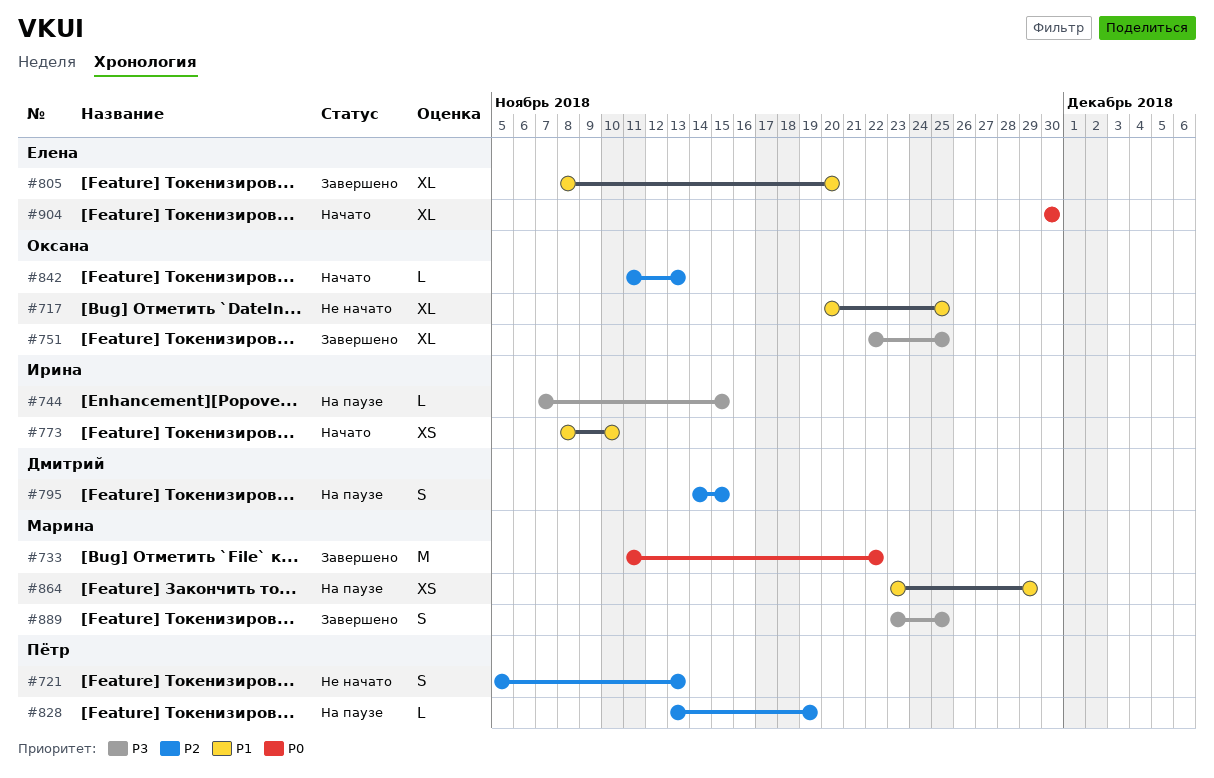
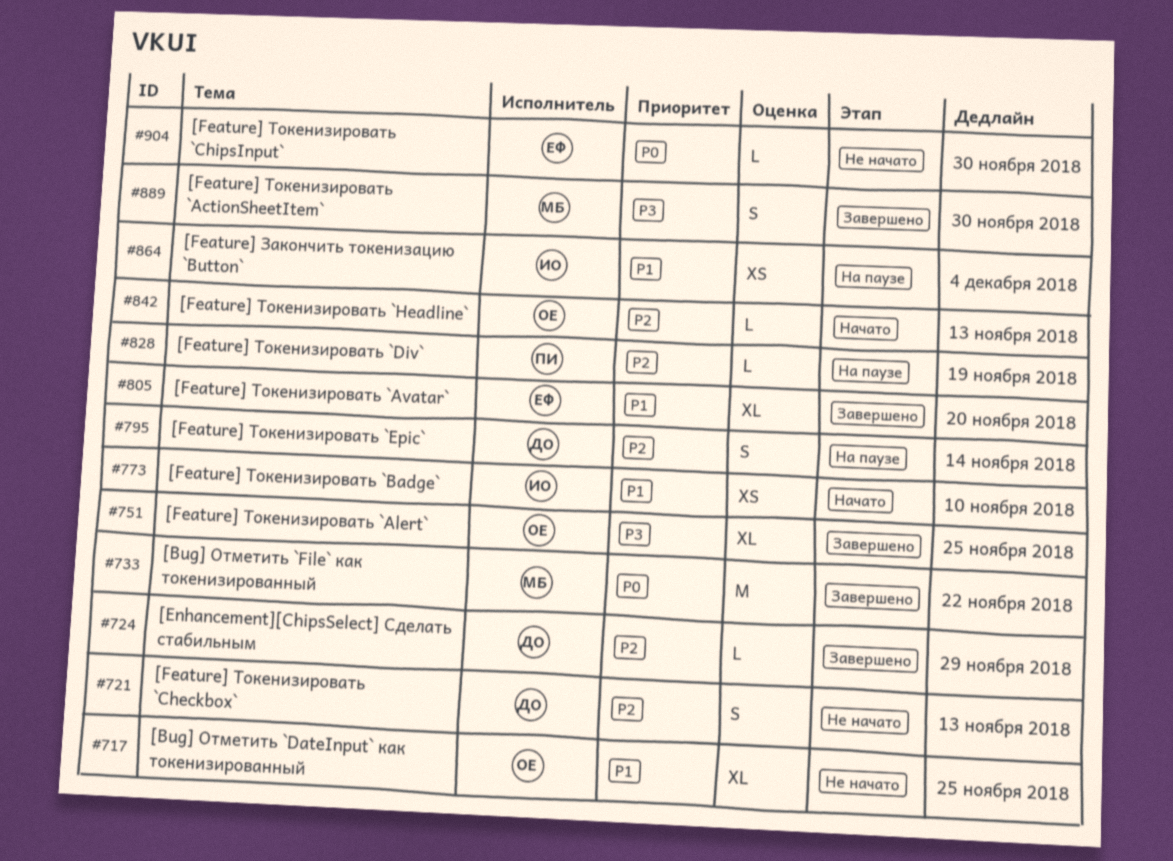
#721, owner: Пётр -> Дмитрий
#724: none -> present
#744: present -> none
#795, due: Nov 15 -> Nov 14
#864, owner: Марина -> Ирина
#864, due: Nov 29 -> Dec 4
#889, due: Nov 25 -> Nov 30
#904, status: Начато -> Не начато
#904, estimate: XL -> L

